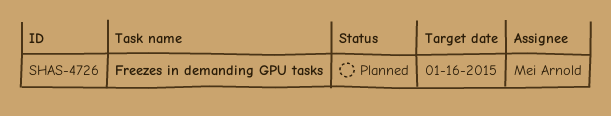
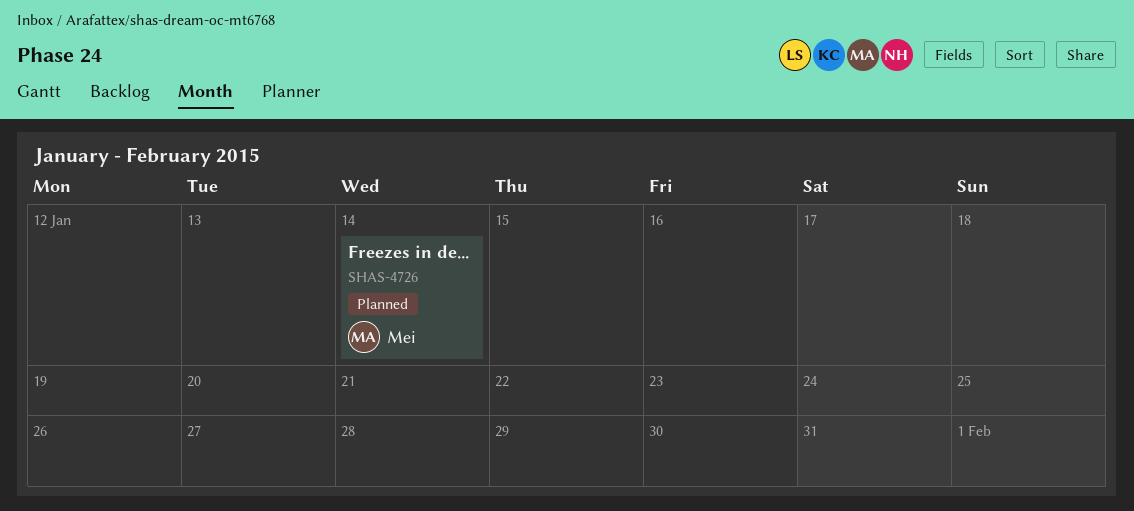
SHAS-4726, due: Jan 16 -> Jan 14

